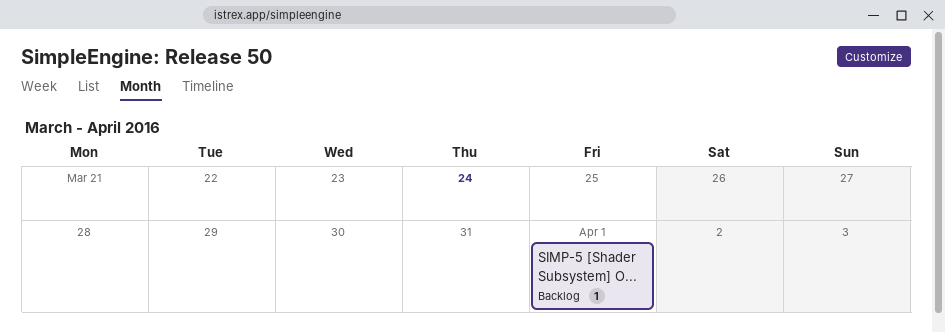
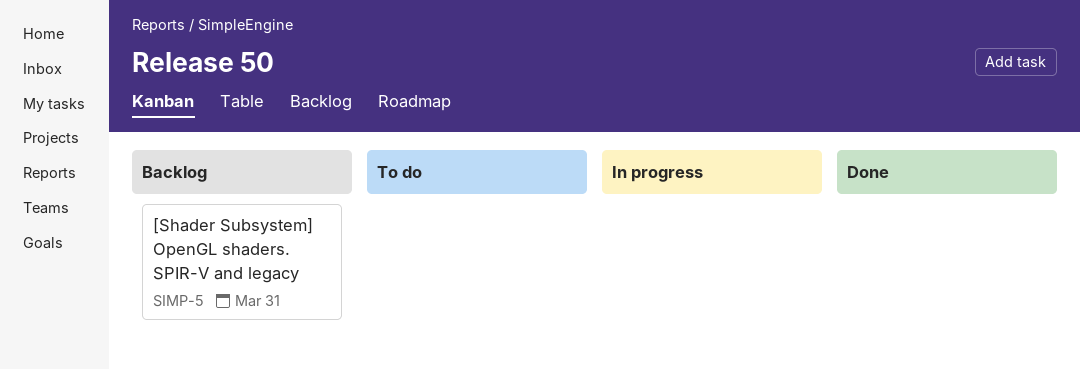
SIMP-5, due: Apr 1 -> Mar 31

